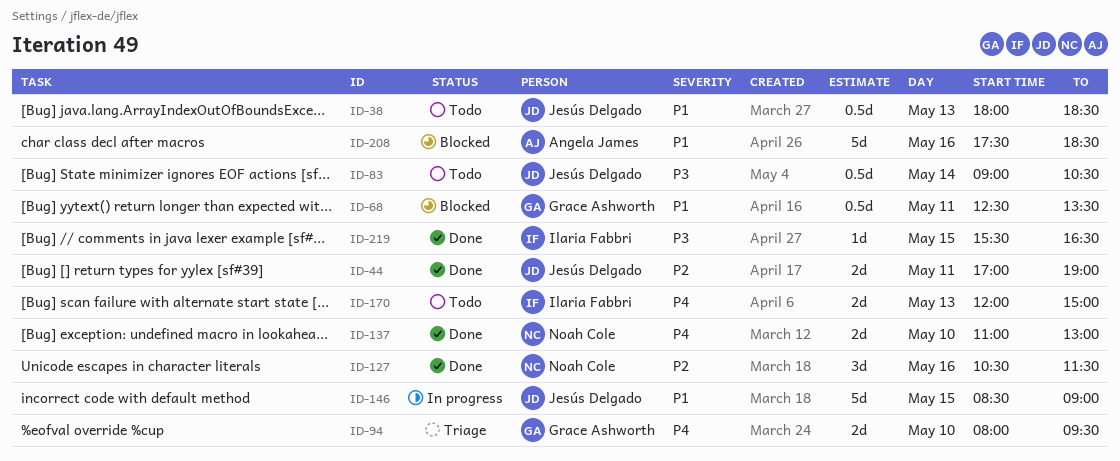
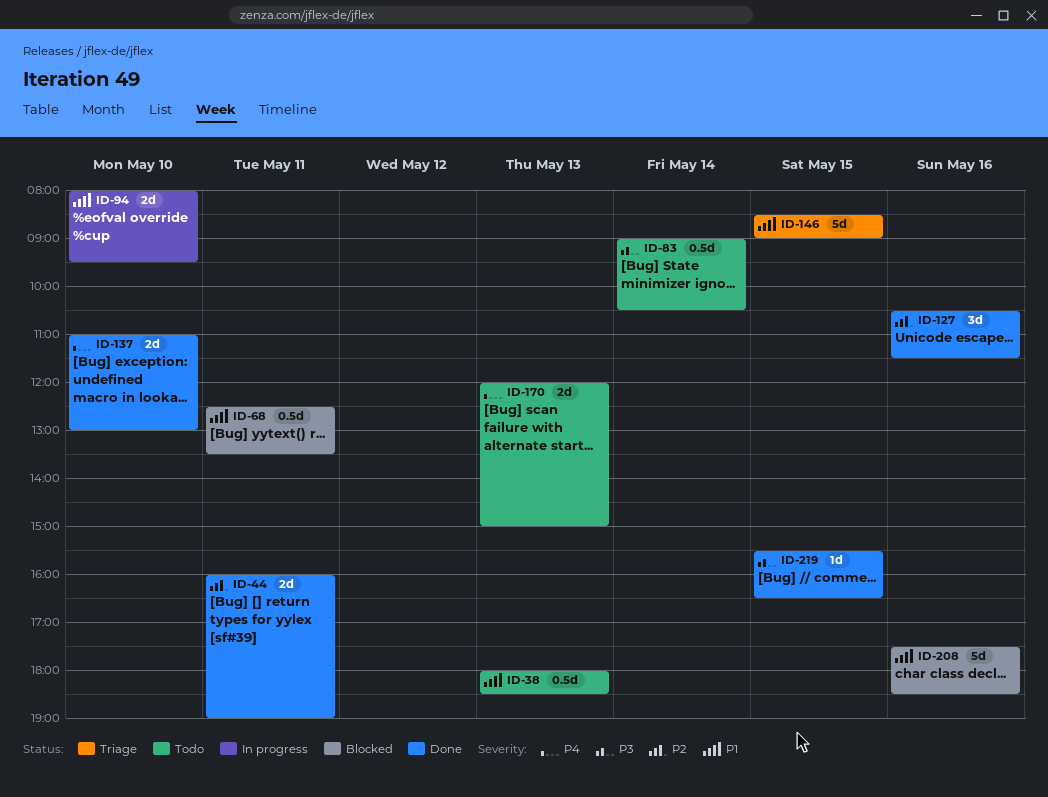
ID-44, begins: 17:00 -> 16:00
ID-94, status: Triage -> In progress
ID-94, priority: P4 -> P1
ID-146, status: In progress -> Triage

